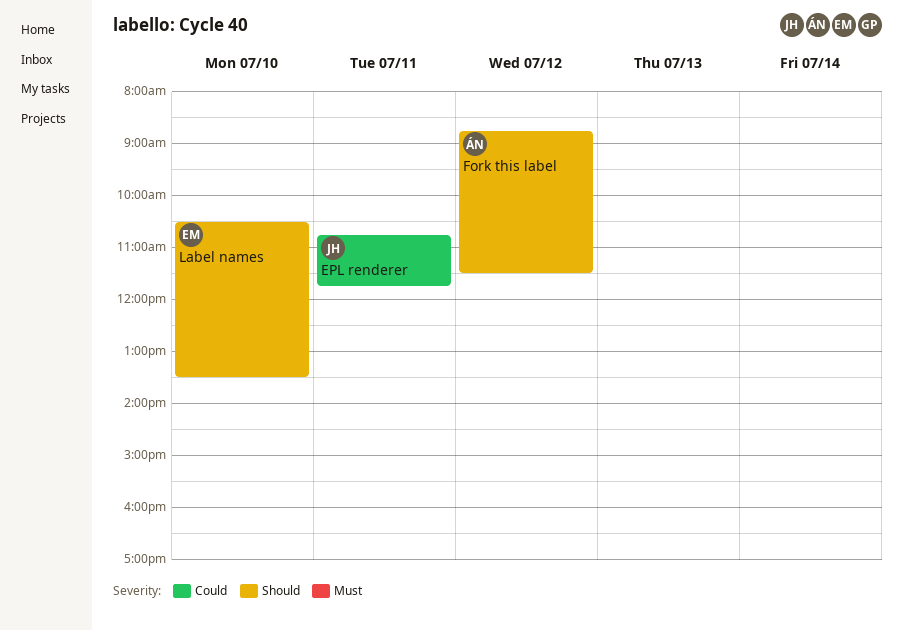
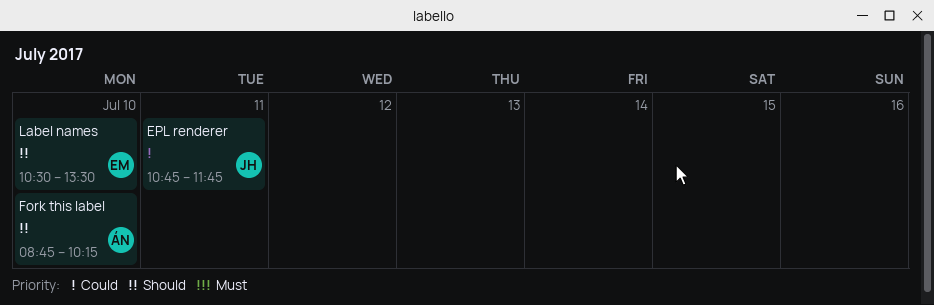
Fork this label, day: Jul 12 -> Jul 10
Fork this label, ends: 11:30 -> 10:15

